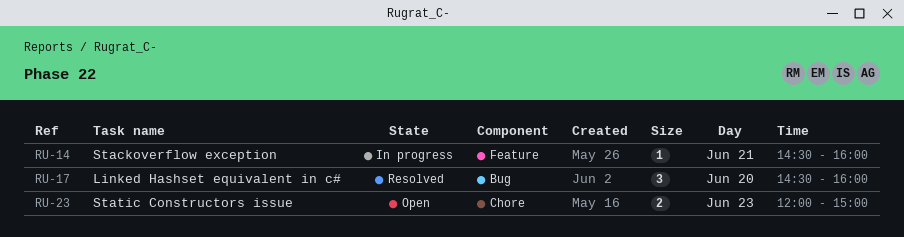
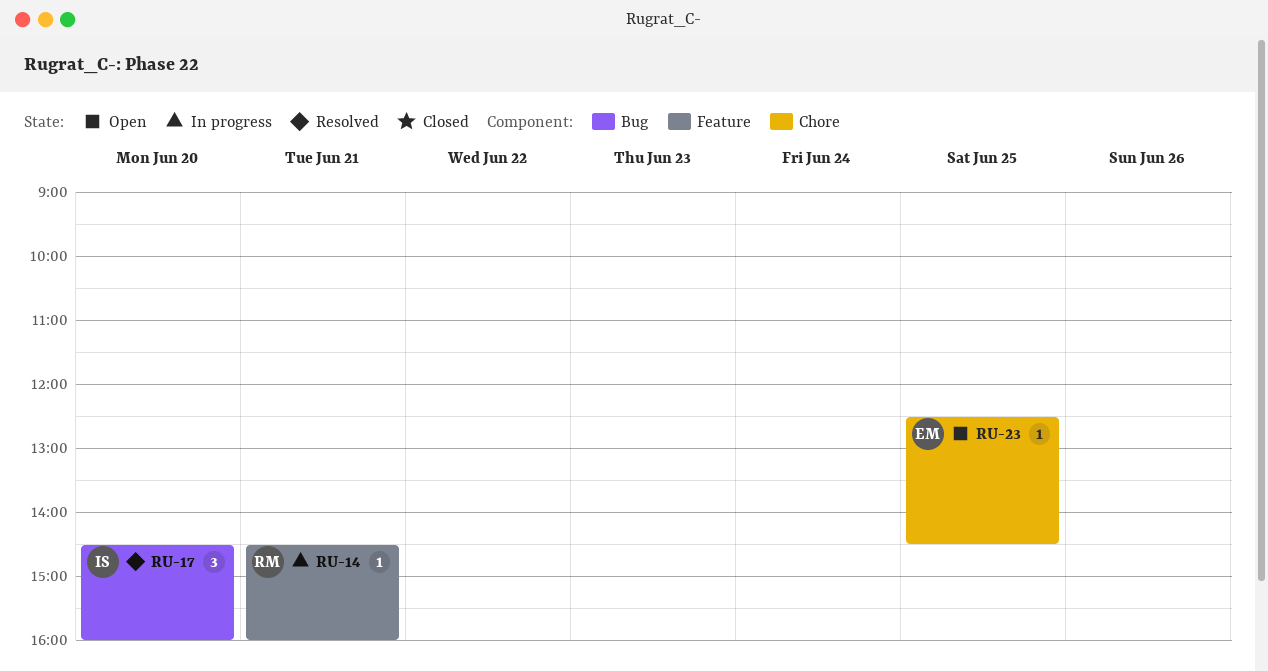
RU-23, estimate: 2 -> 1
RU-23, day: Jun 23 -> Jun 25
RU-23, begins: 12:00 -> 12:30
RU-23, ends: 15:00 -> 14:30

